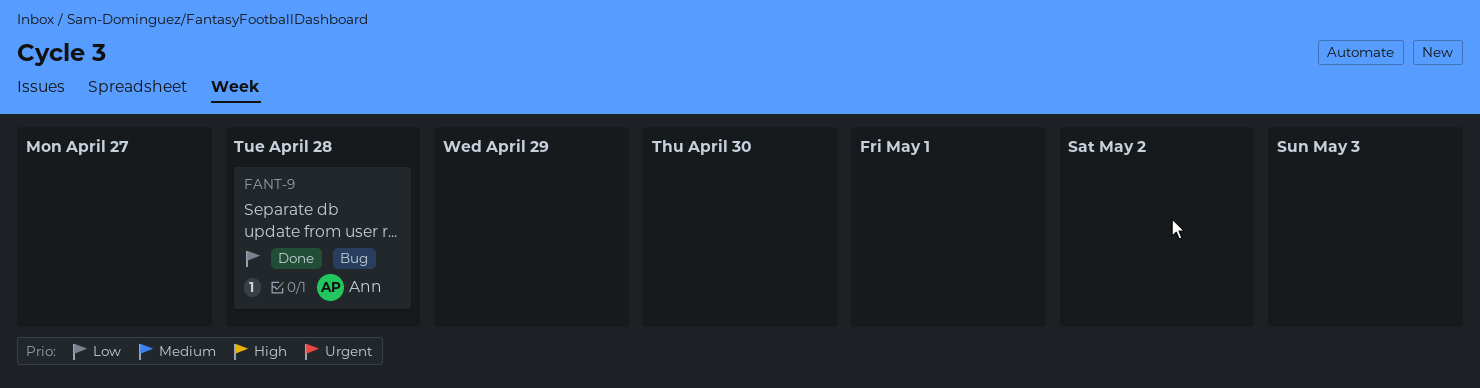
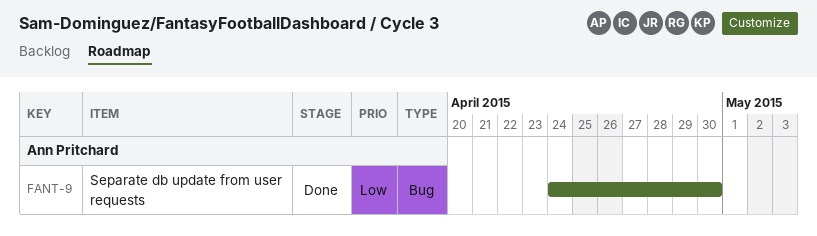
FANT-9, due: Apr 28 -> Apr 30

